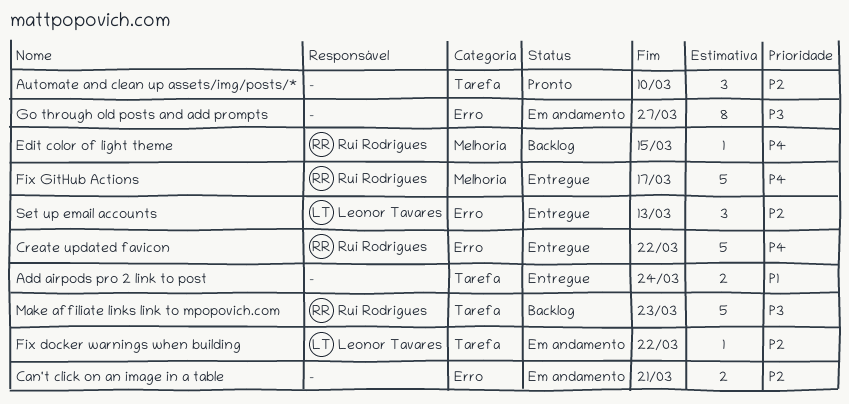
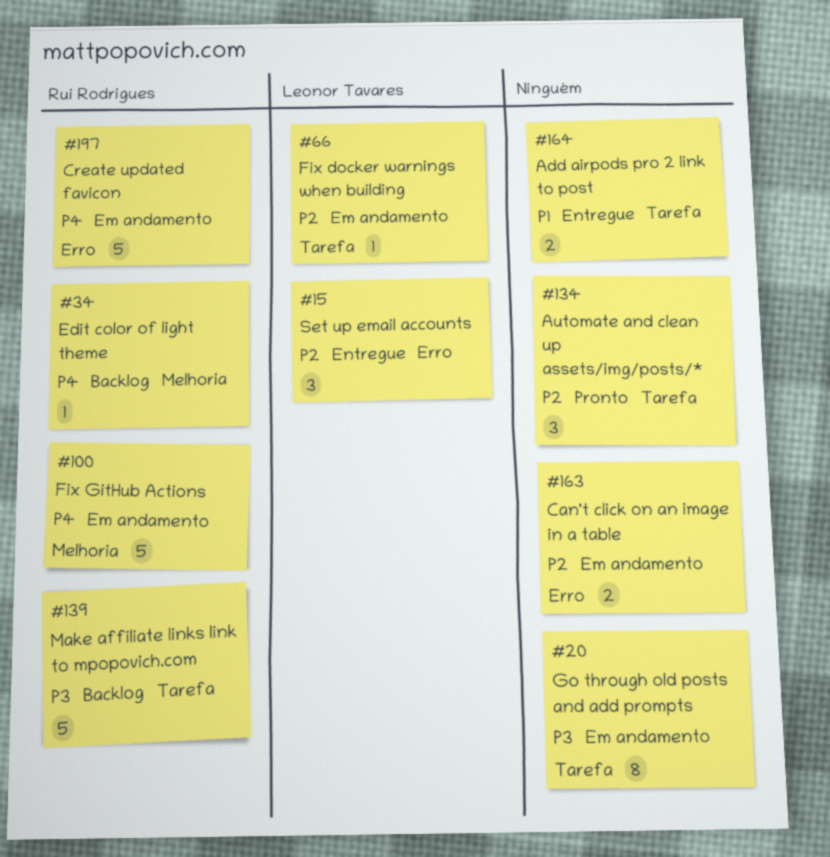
Create updated favicon, status: Entregue -> Em andamento
Fix GitHub Actions, status: Entregue -> Em andamento
Go through old posts and add prompts, label: Erro -> Tarefa

